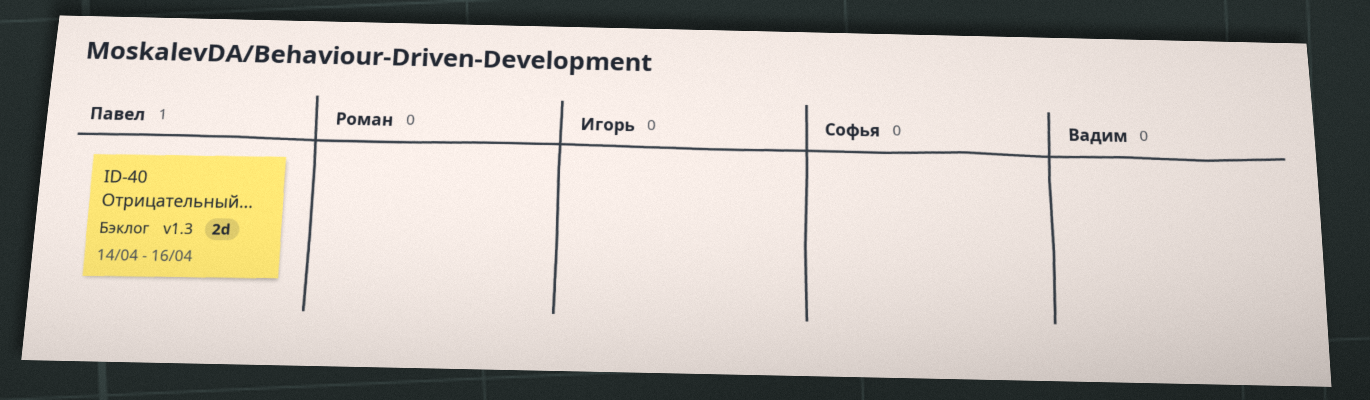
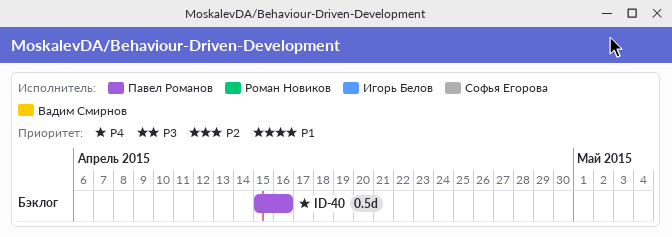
ID-40, estimate: 2d -> 0.5d
ID-40, start: Apr 14 -> Apr 15

